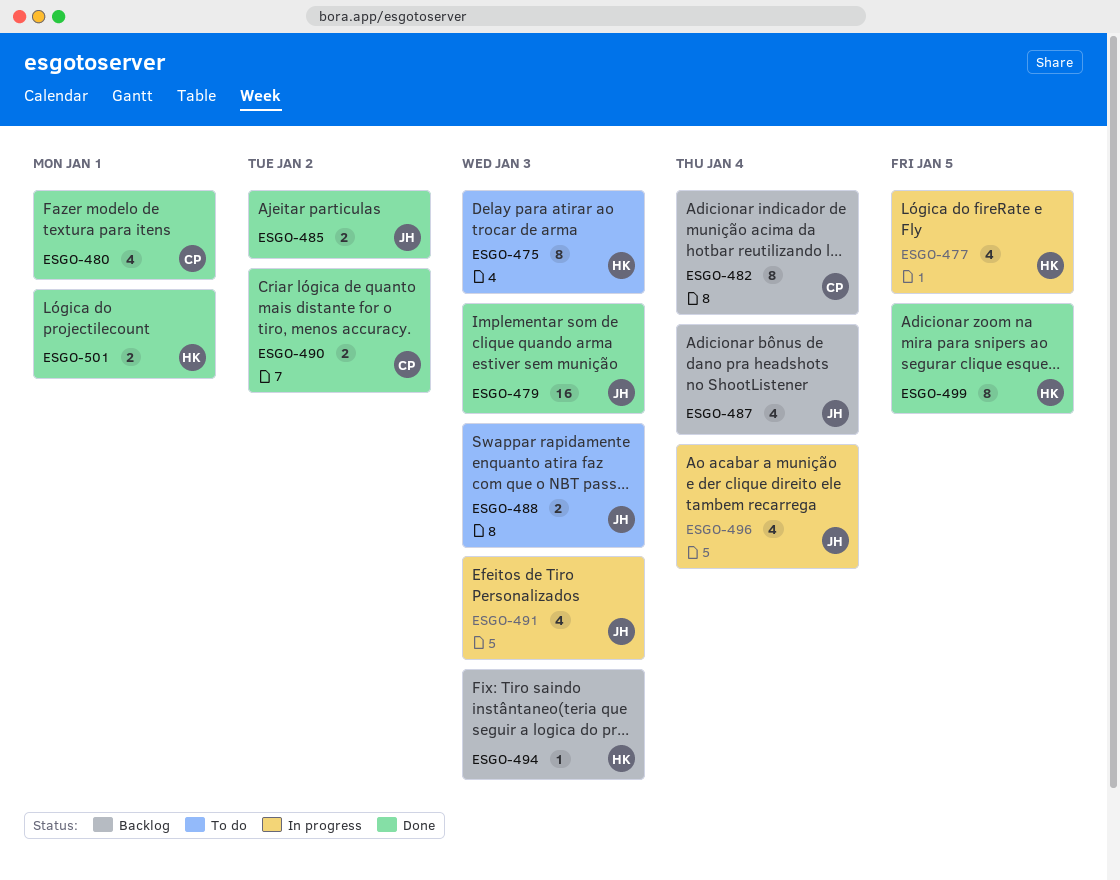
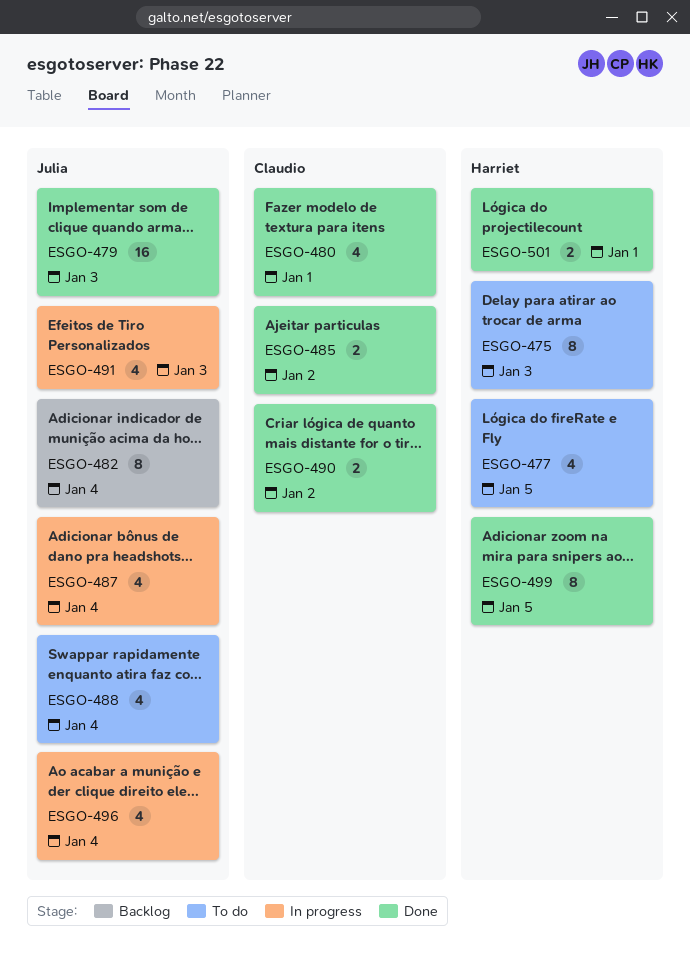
ESGO-477, status: In progress -> To do
ESGO-482, owner: Claudio -> Julia
ESGO-485, owner: Julia -> Claudio
ESGO-487, status: Backlog -> In progress
ESGO-488, estimate: 2 -> 4
ESGO-488, due: Jan 3 -> Jan 4
ESGO-494: present -> none

